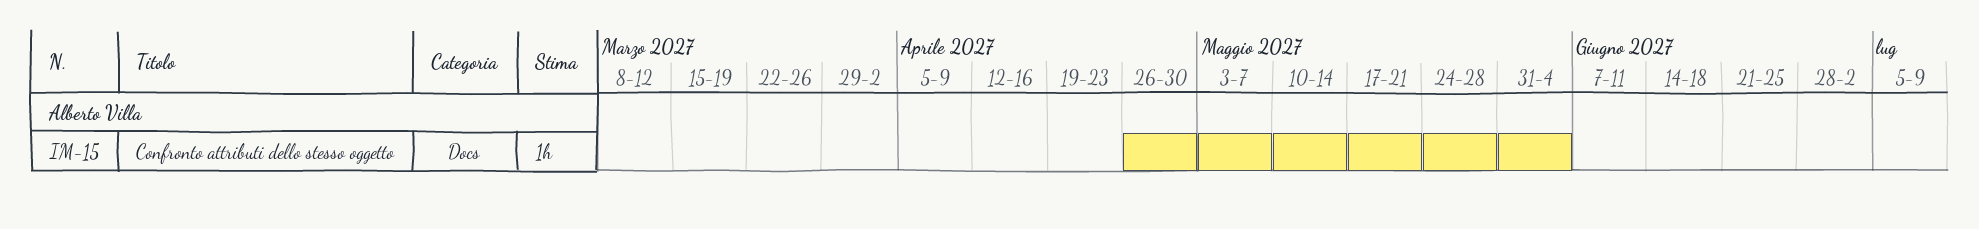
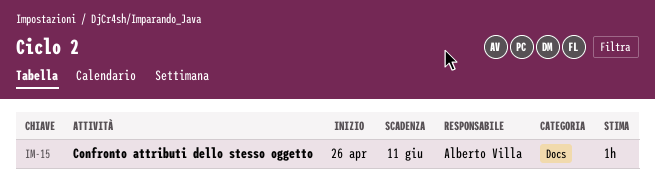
IM-15, due: Jun 4 -> Jun 11

